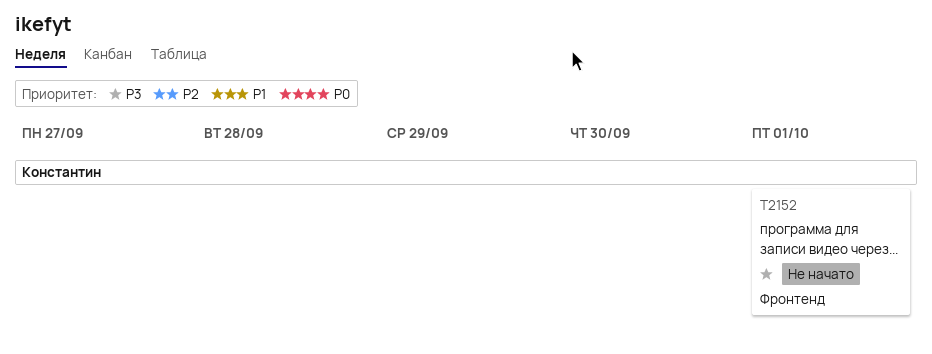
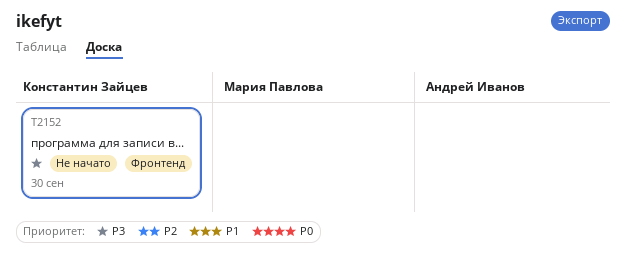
T2152, due: Oct 1 -> Sep 30

